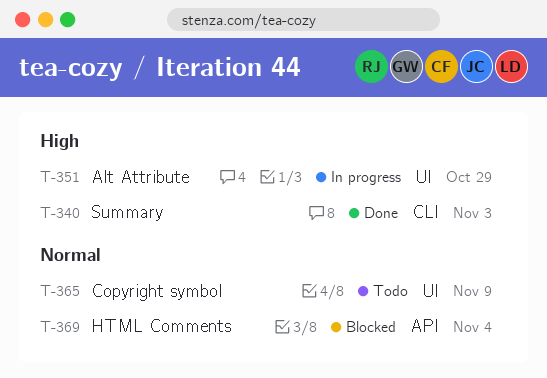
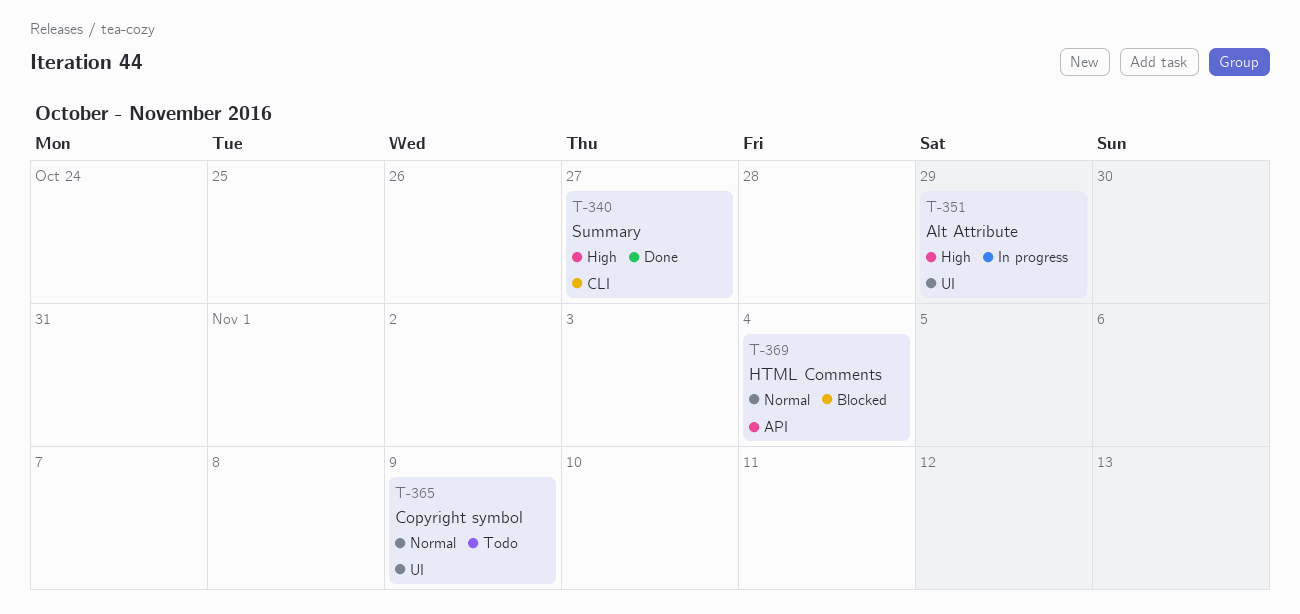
T-340, due: Nov 3 -> Oct 27

